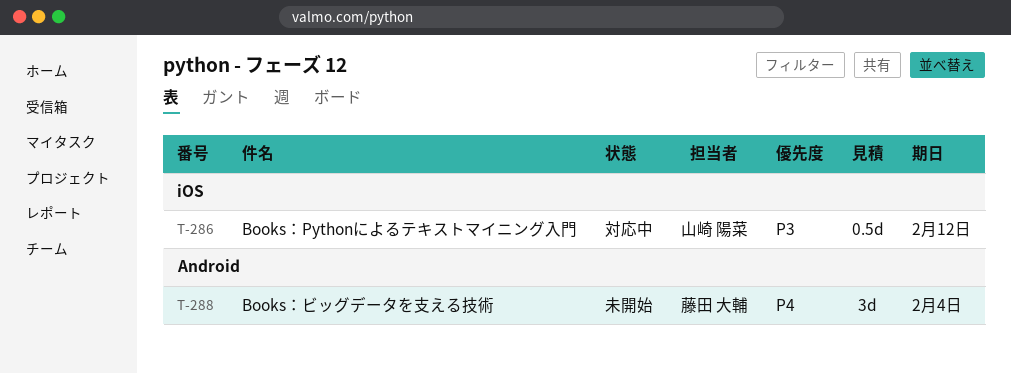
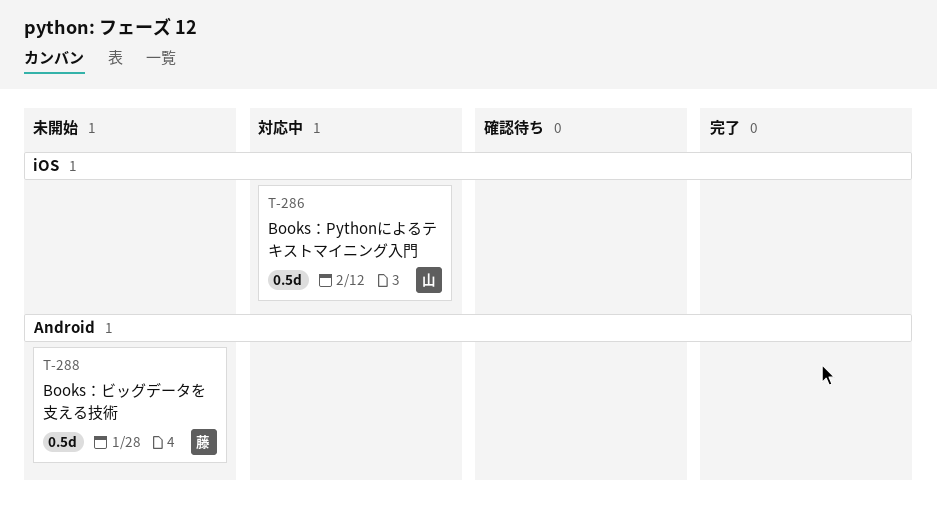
T-288, estimate: 3d -> 0.5d
T-288, due: Feb 4 -> Jan 28

